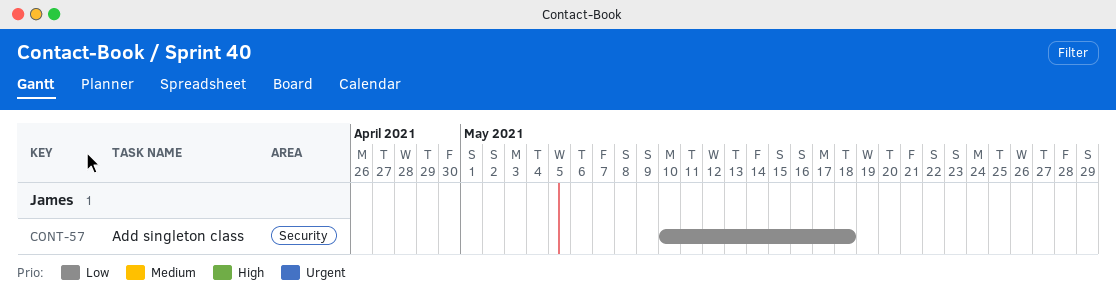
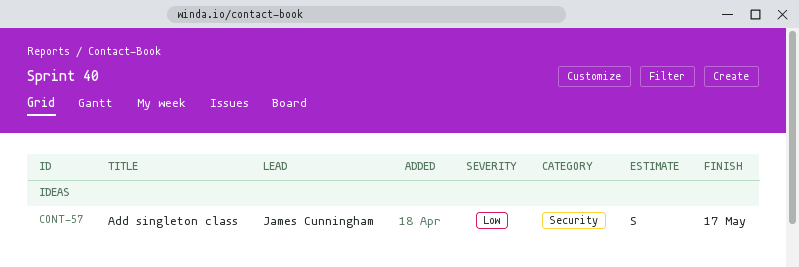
CONT-57, due: May 18 -> May 17

